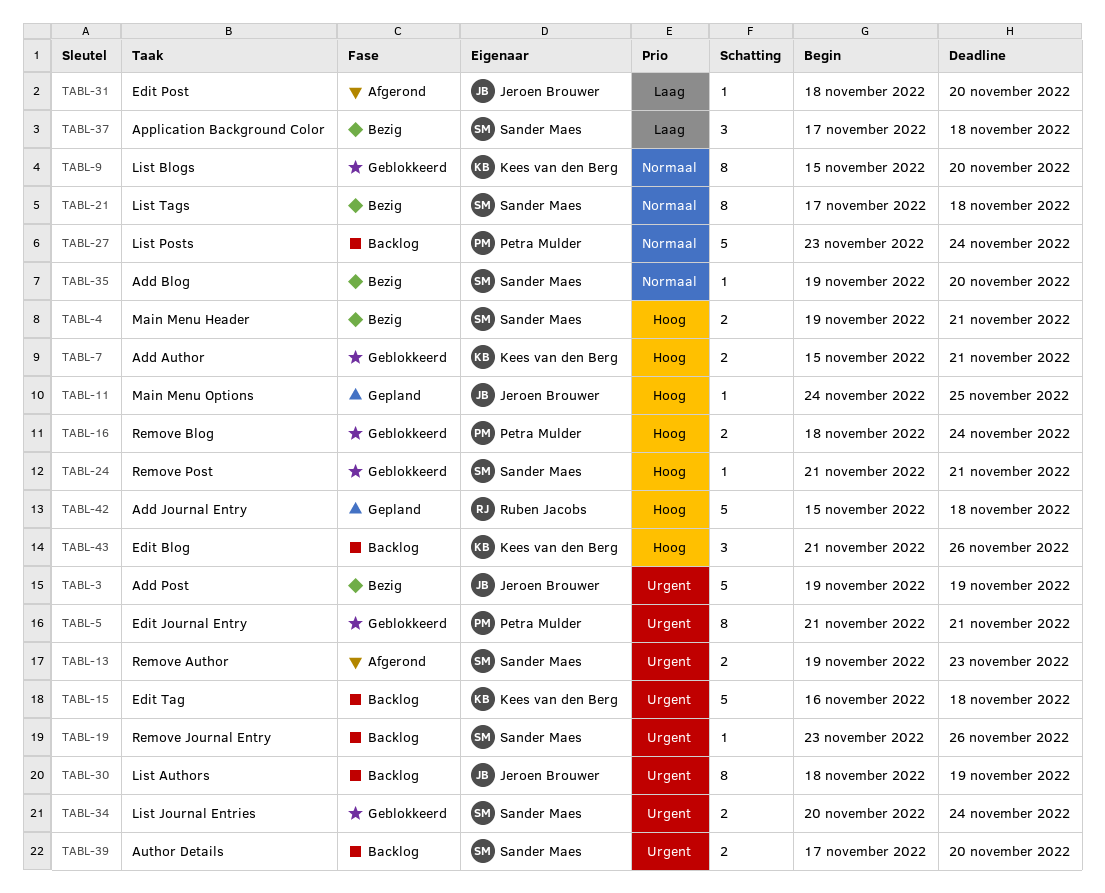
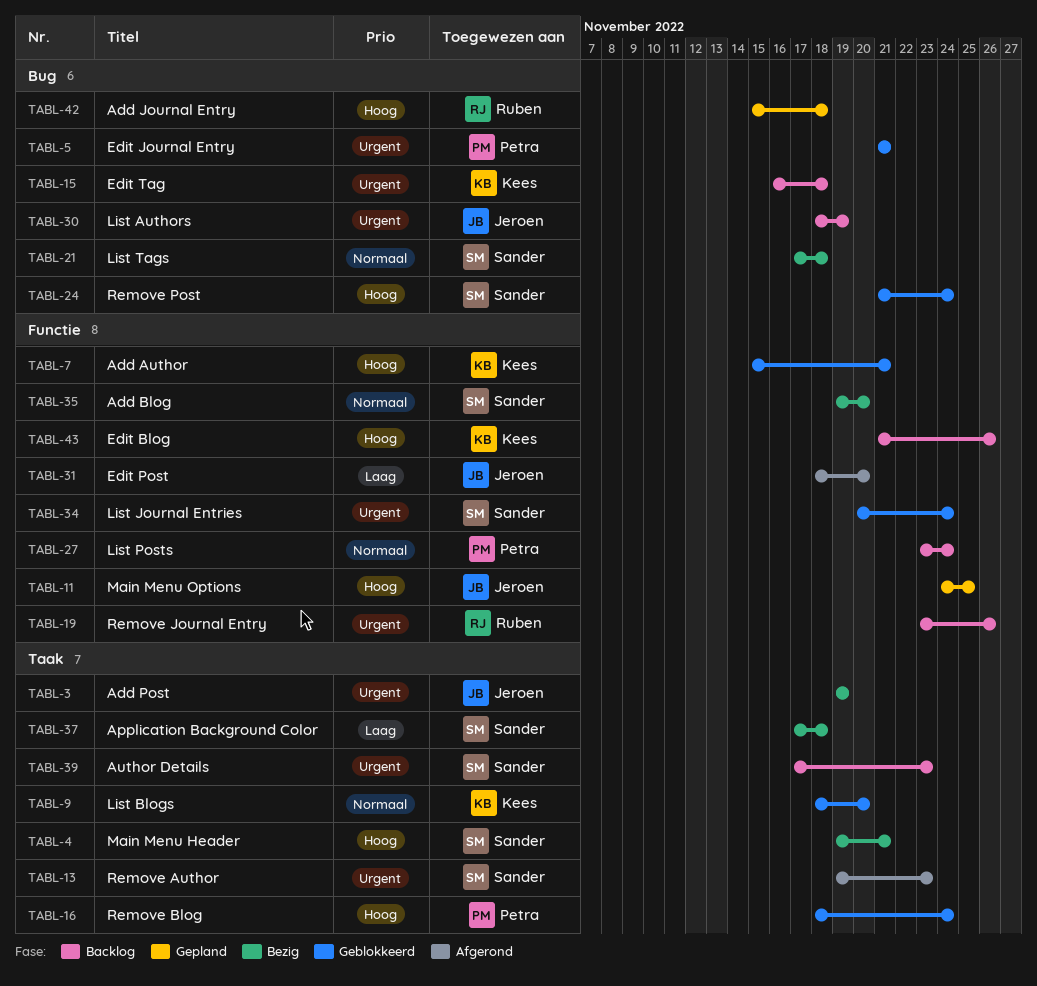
TABL-9, start: Nov 15 -> Nov 18
TABL-19, owner: Sander Maes -> Ruben Jacobs
TABL-24, due: Nov 21 -> Nov 24
TABL-39, due: Nov 20 -> Nov 23

